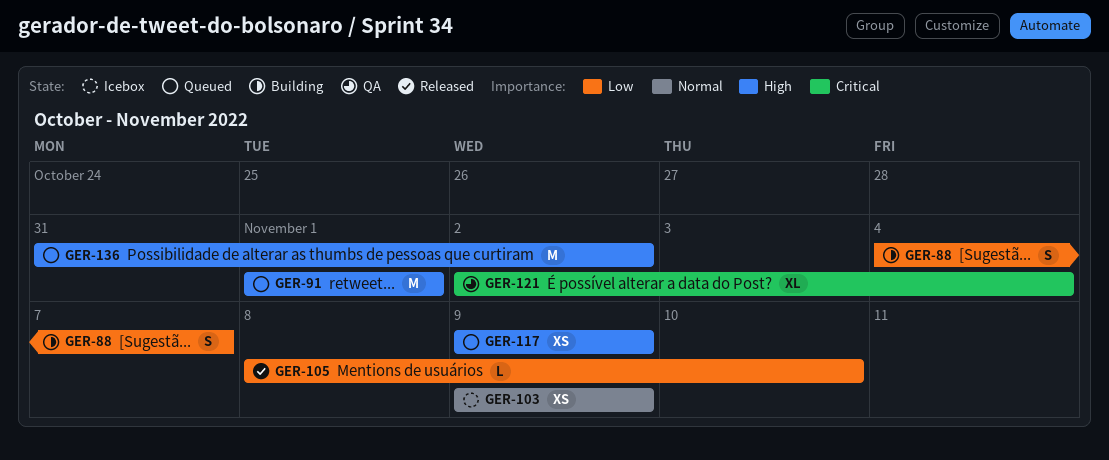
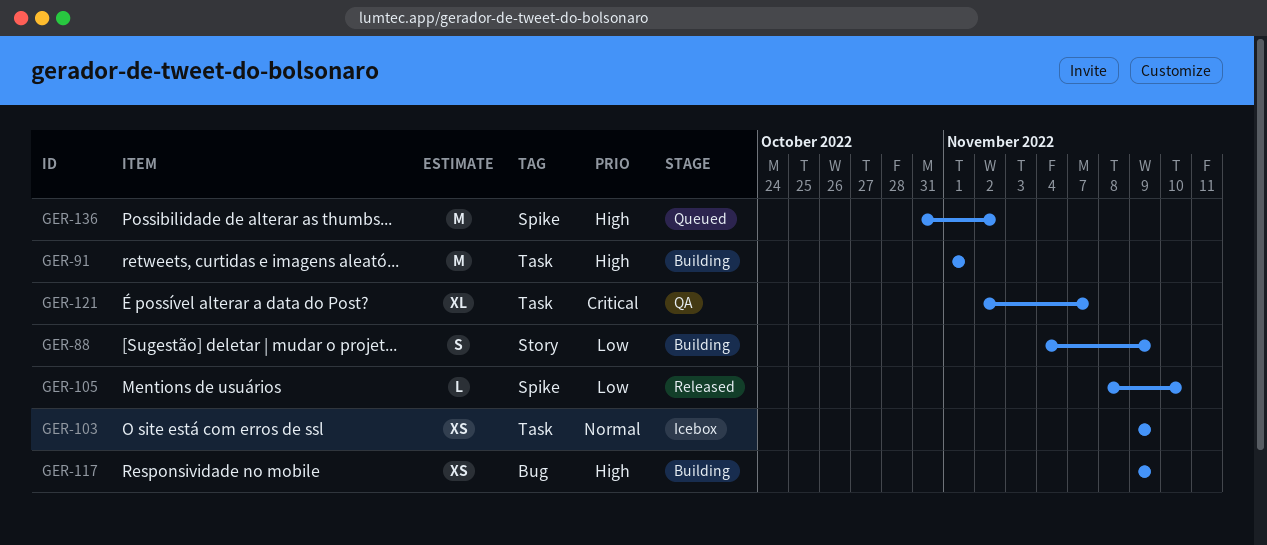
GER-88, due: Nov 7 -> Nov 9
GER-91, status: Queued -> Building
GER-117, status: Queued -> Building
GER-121, due: Nov 4 -> Nov 7

